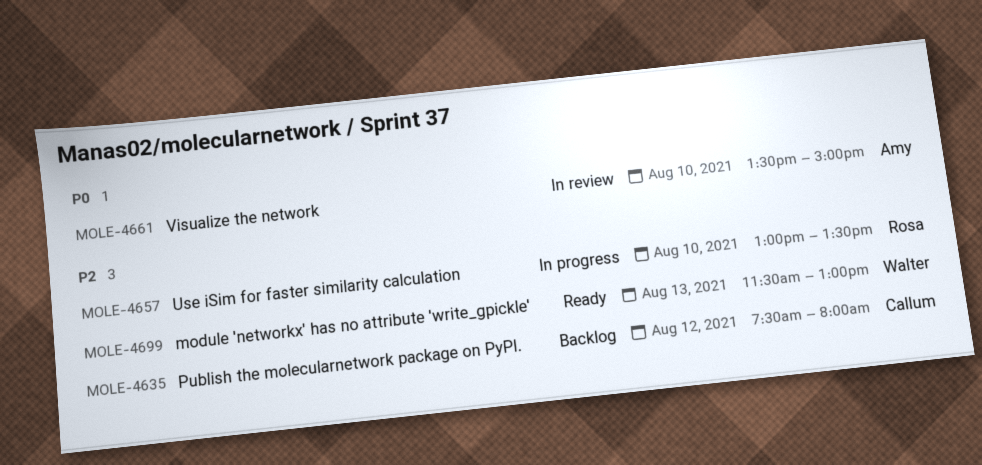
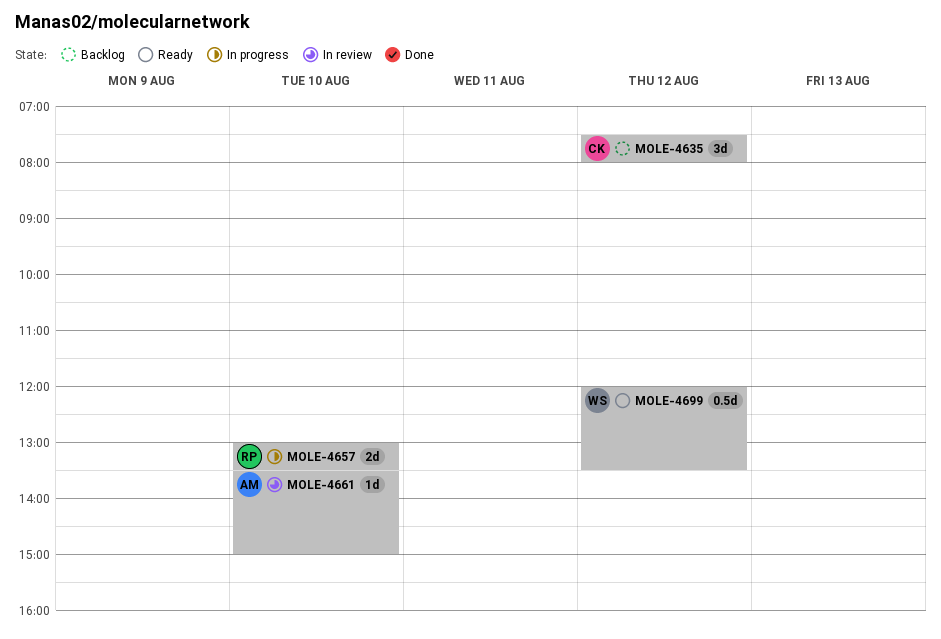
MOLE-4699, day: Aug 13 -> Aug 12
MOLE-4699, begins: 11:30 -> 12:00
MOLE-4699, ends: 13:00 -> 13:30

